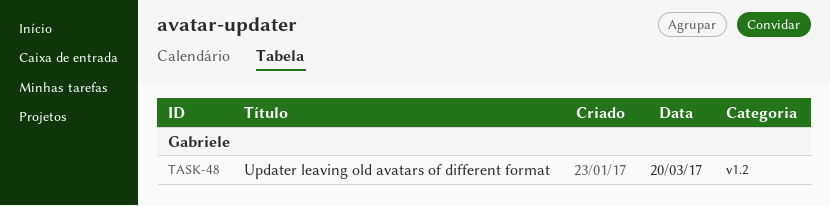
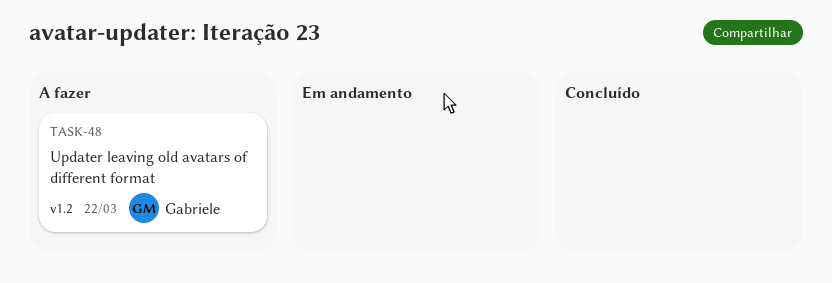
TASK-48, day: Mar 20 -> Mar 22

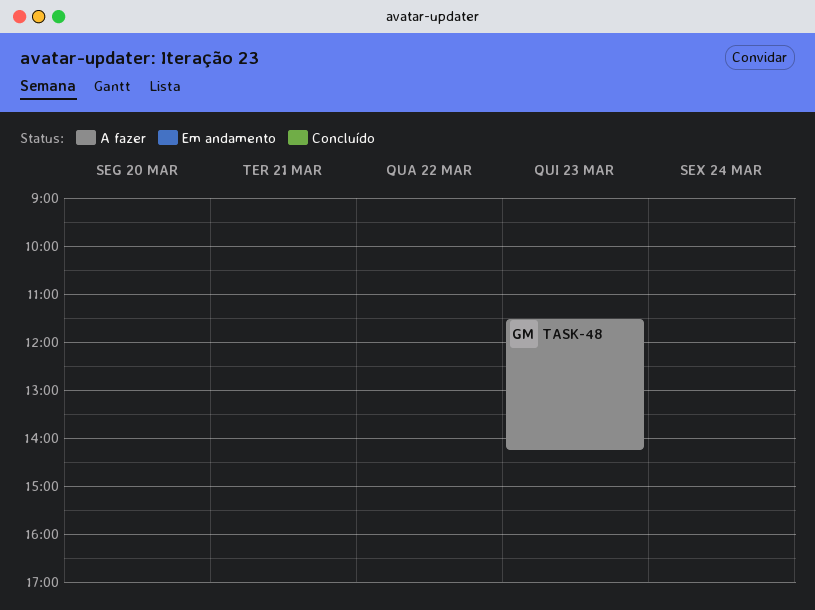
TASK-48, day: Mar 22 -> Mar 23

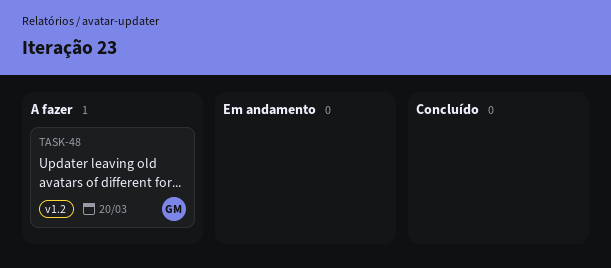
TASK-48, day: Mar 23 -> Mar 20

